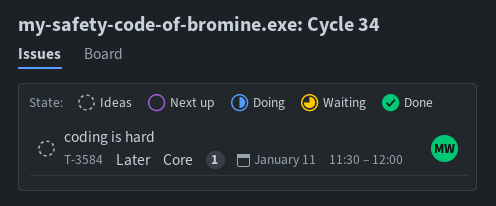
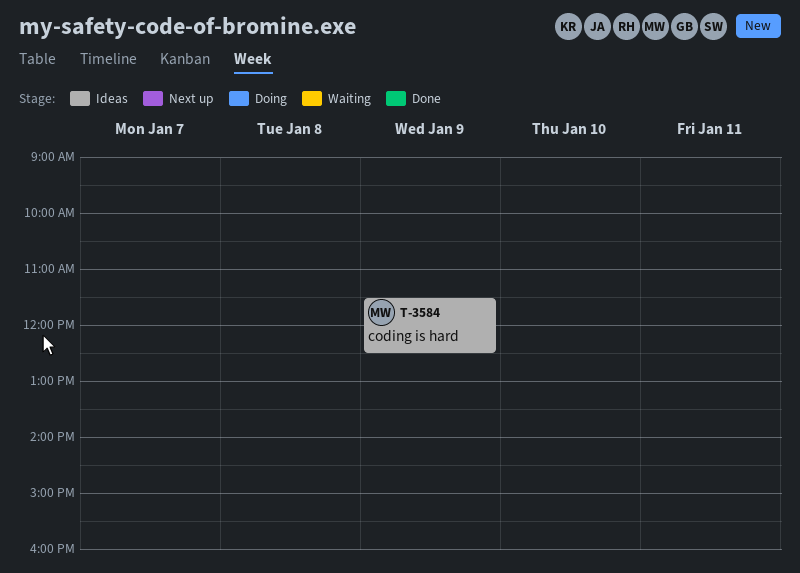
T-3584, day: Jan 11 -> Jan 9
T-3584, ends: 12:00 -> 12:30

